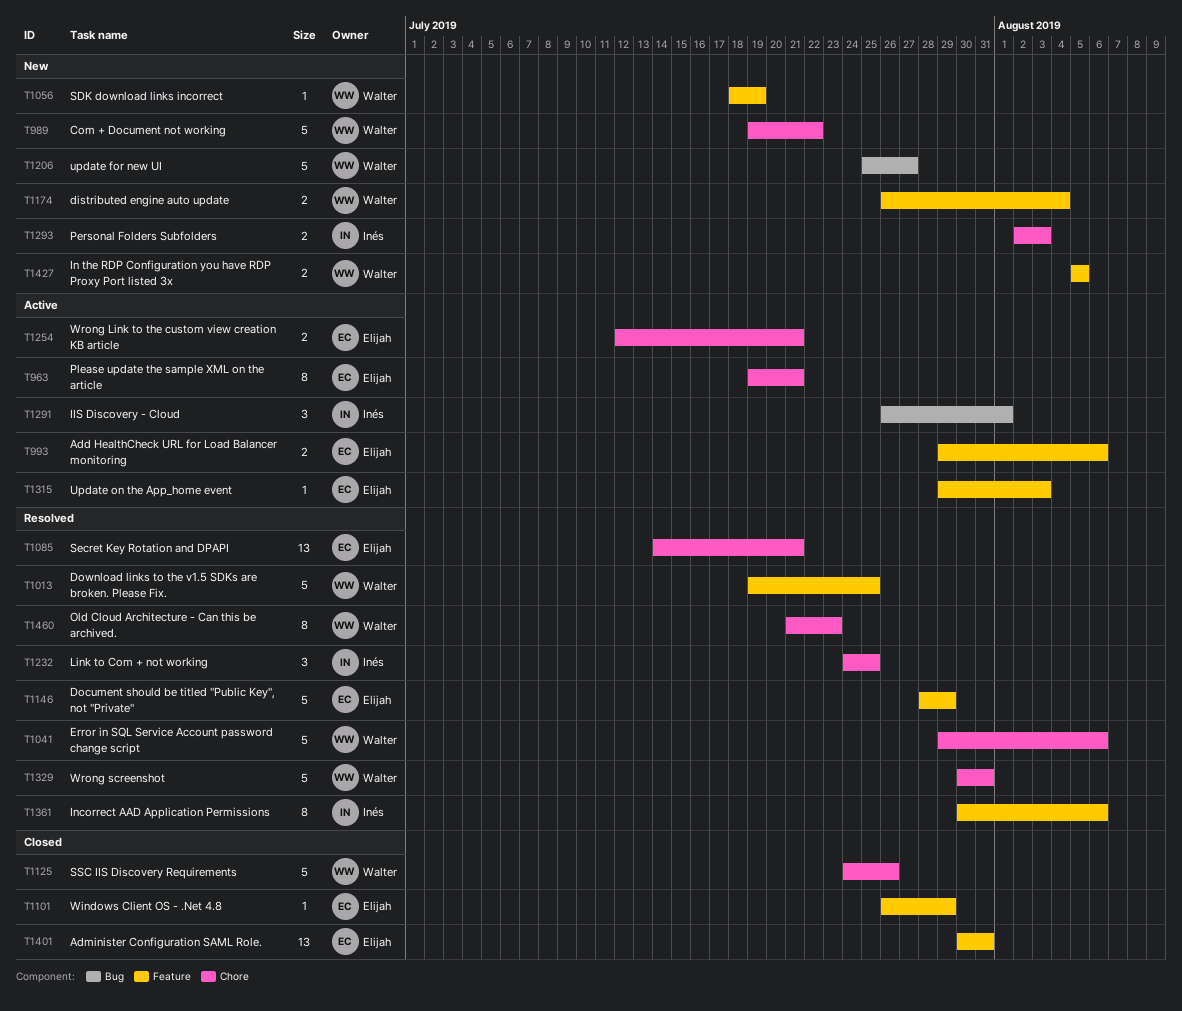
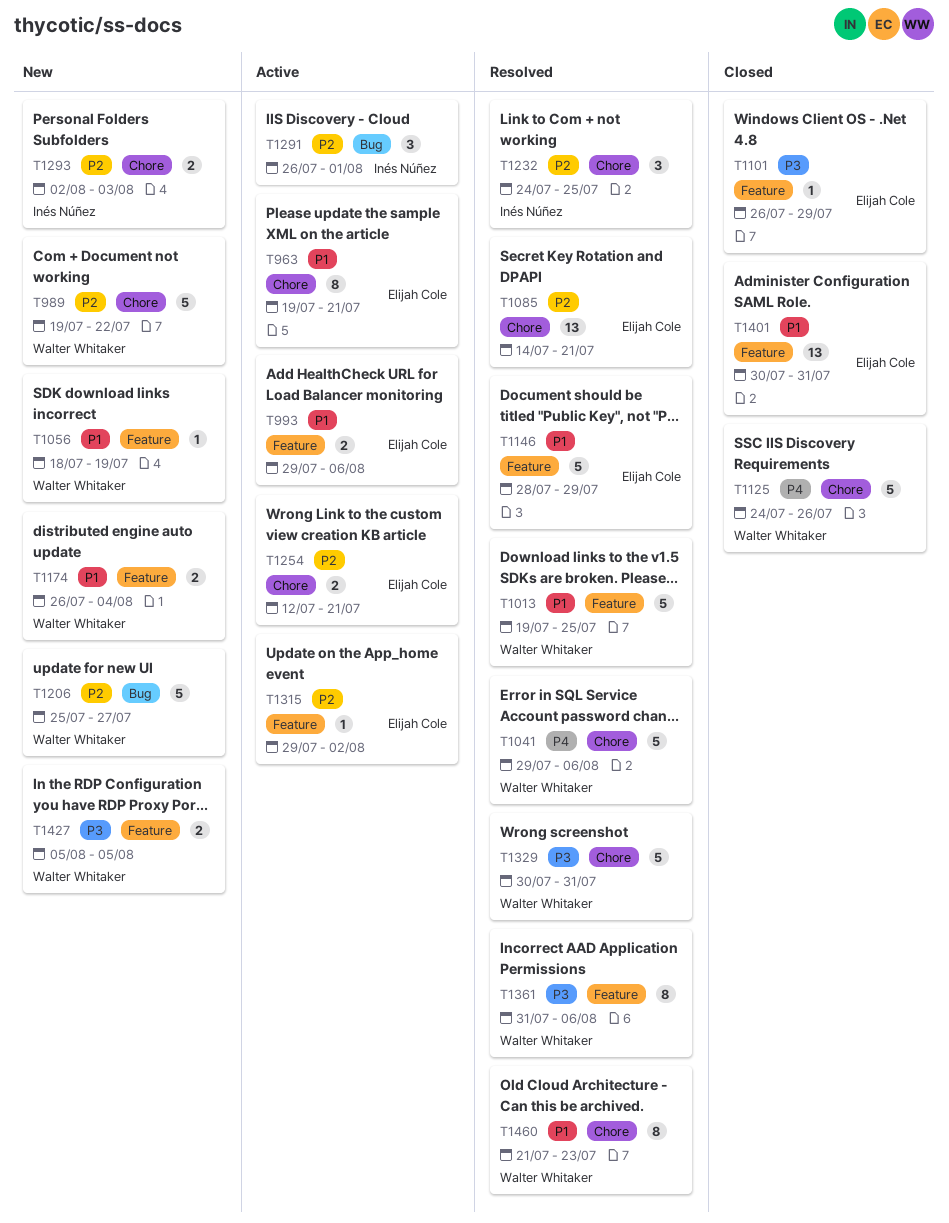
T1315, due: Aug 3 -> Aug 2
T1361, owner: Inés Núñez -> Walter Whitaker
T1361, start: Jul 30 -> Jul 31

